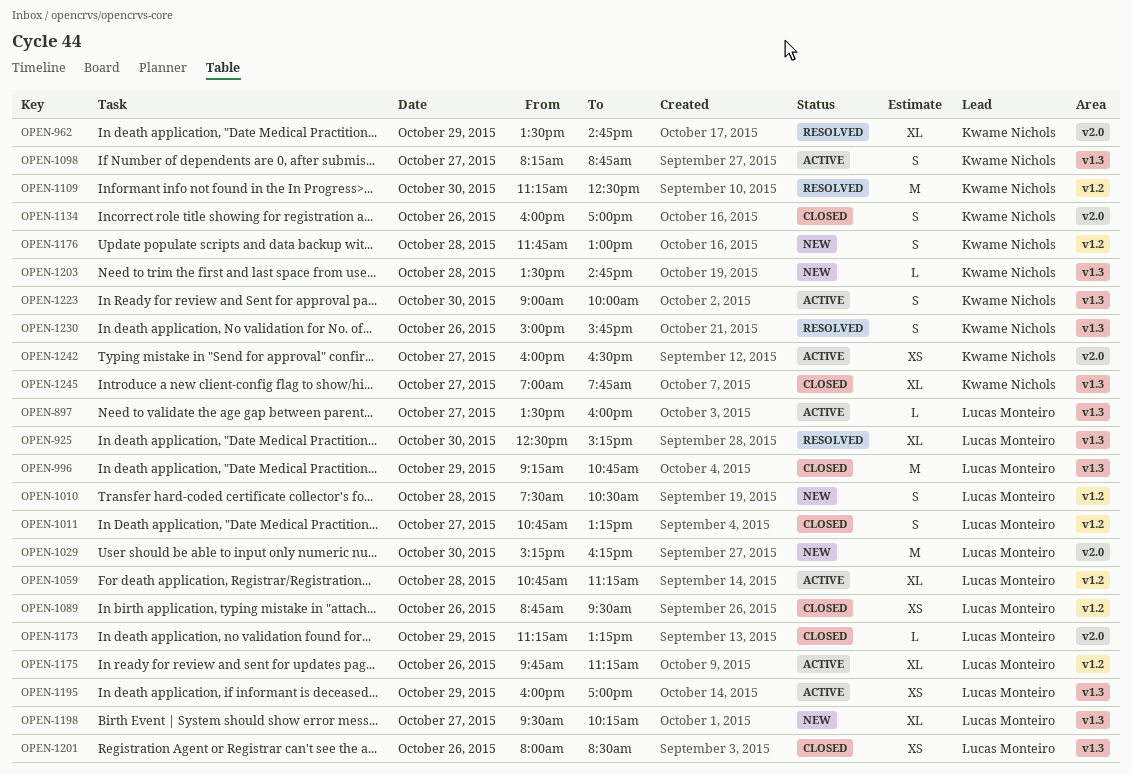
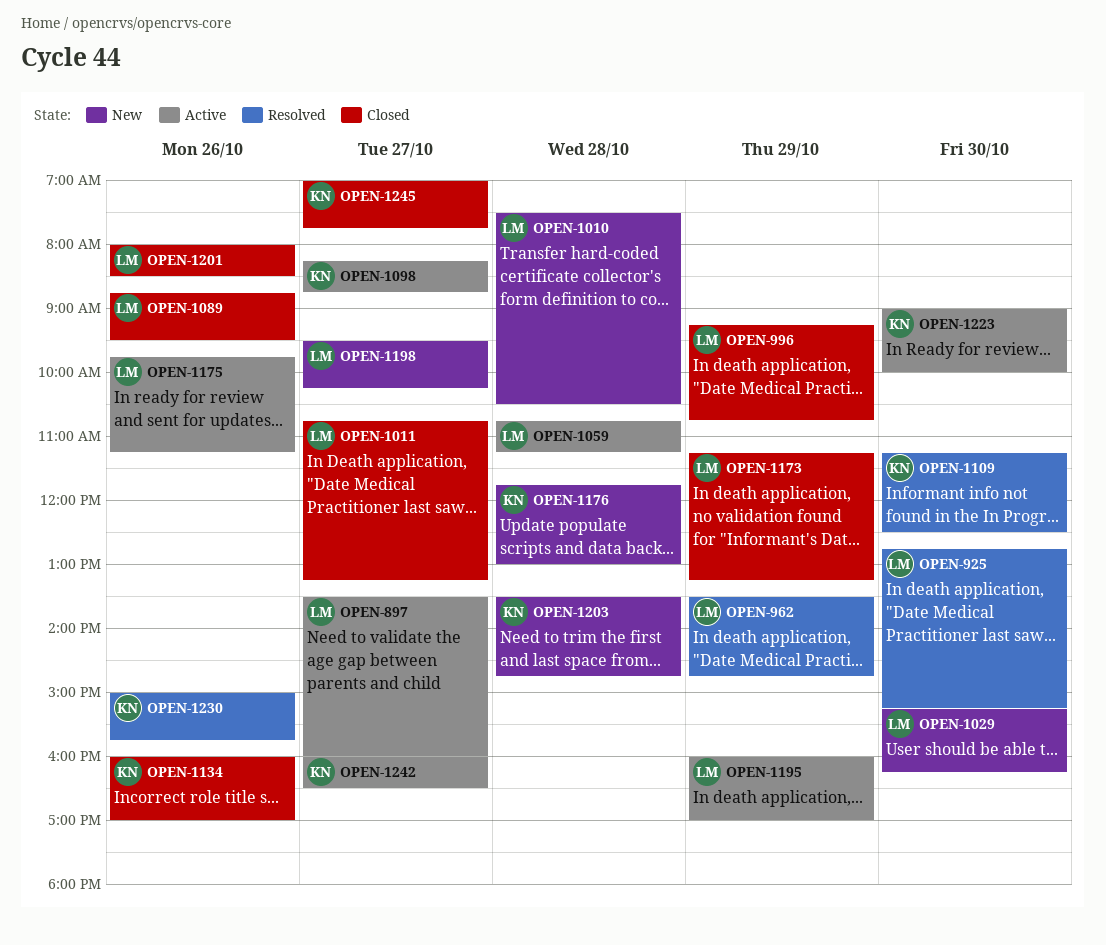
OPEN-925, begins: 12:30 -> 12:45
OPEN-962, owner: Kwame Nichols -> Lucas Monteiro

